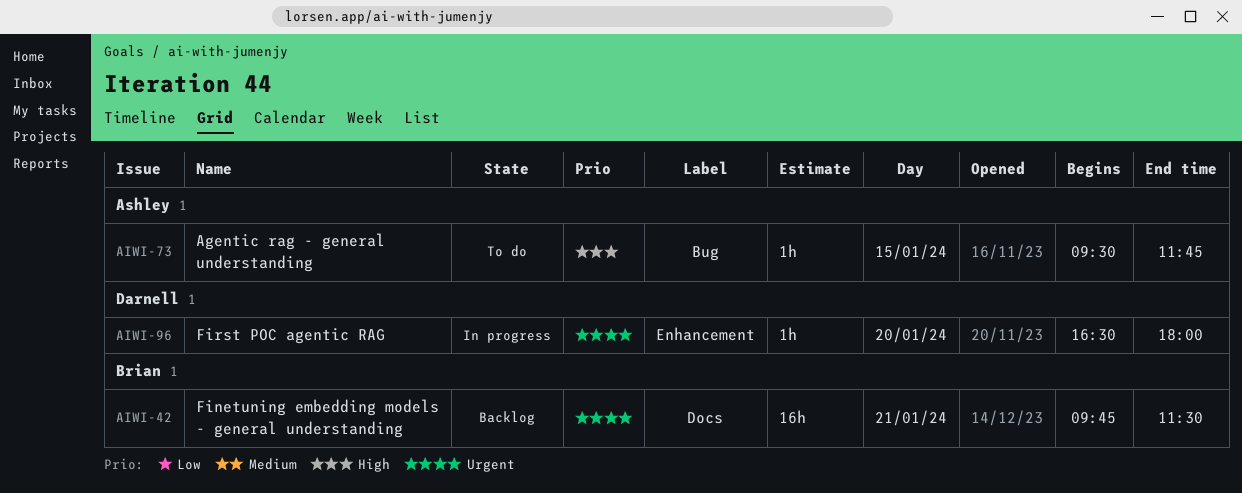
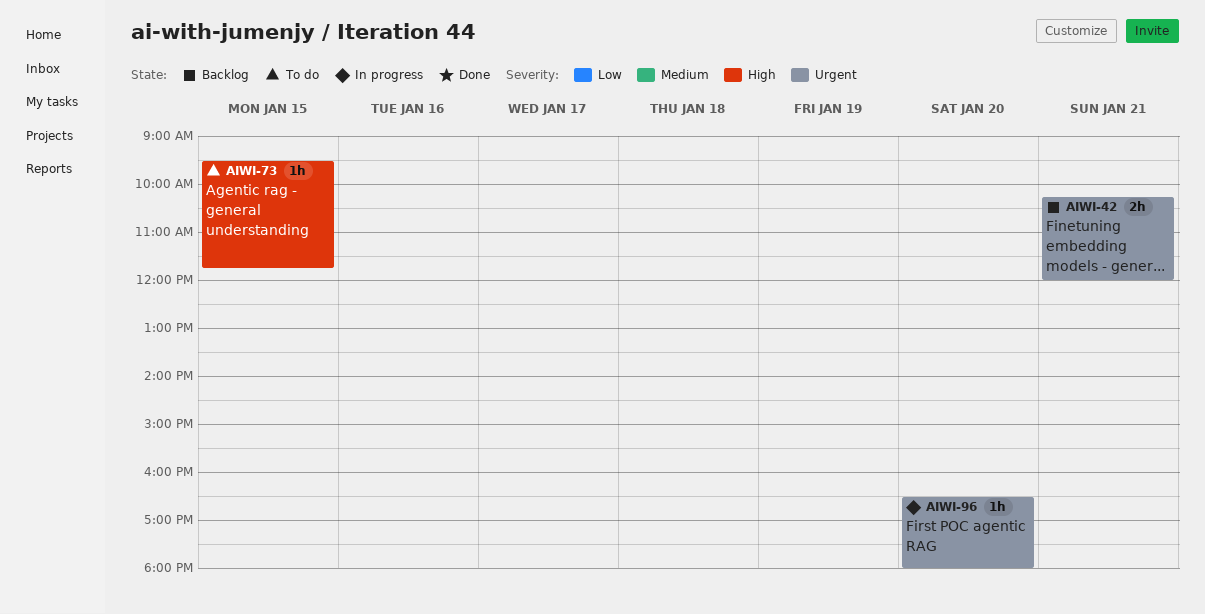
AIWI-42, estimate: 16h -> 2h
AIWI-42, begins: 09:45 -> 10:15
AIWI-42, ends: 11:30 -> 12:00

